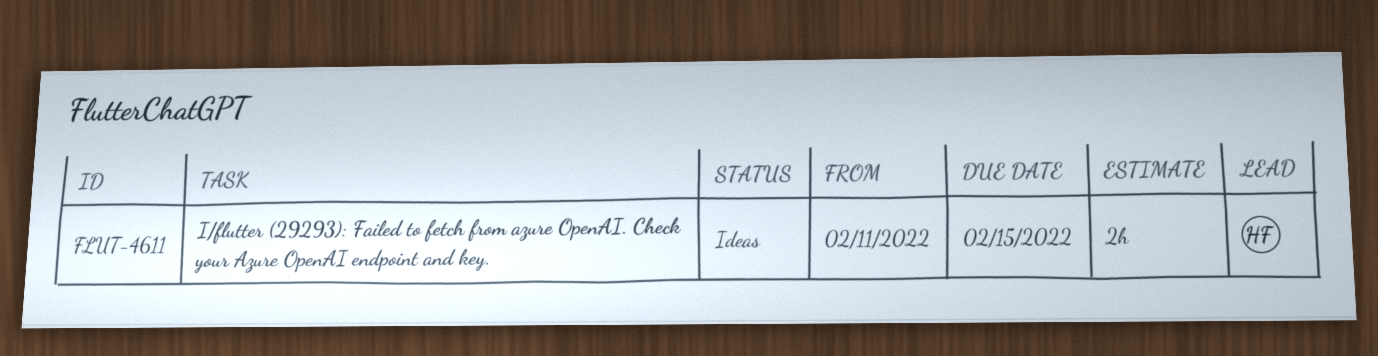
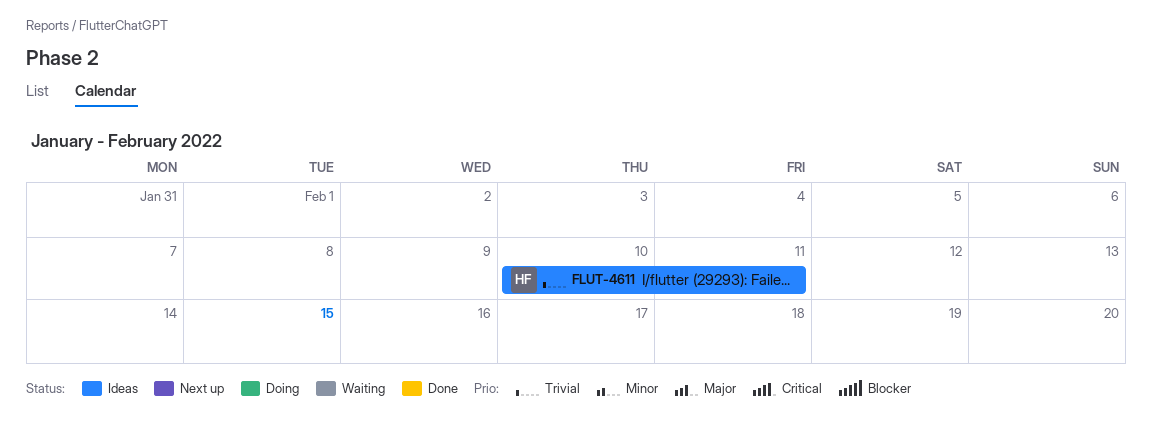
FLUT-4611, start: Feb 11 -> Feb 10
FLUT-4611, due: Feb 15 -> Feb 11

